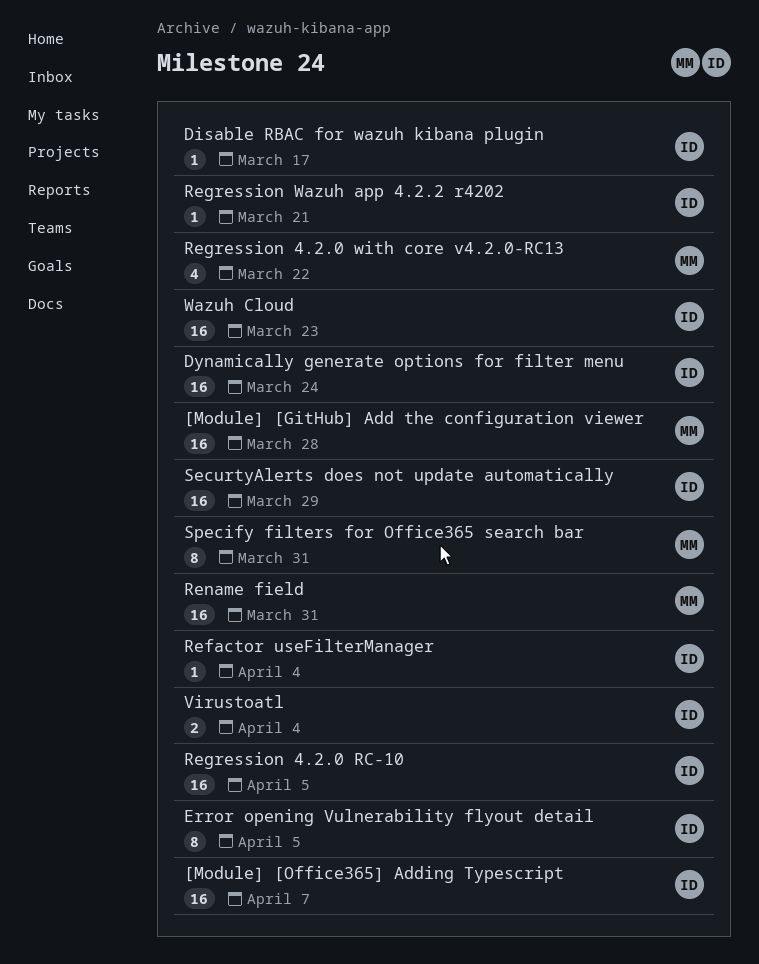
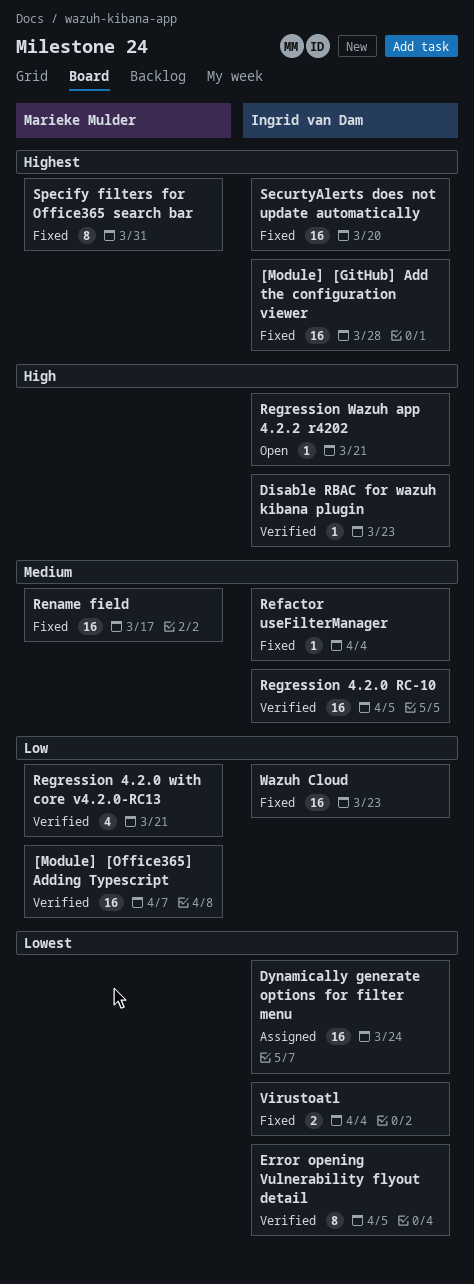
[Module] [GitHub] Add the configuration viewer, owner: Marieke Mulder -> Ingrid van Dam
[Module] [Office365] Adding Typescript, owner: Ingrid van Dam -> Marieke Mulder
Disable RBAC for wazuh kibana plugin, due: Mar 17 -> Mar 23
Regression 4.2.0 with core v4.2.0-RC13, due: Mar 22 -> Mar 21
Rename field, due: Mar 31 -> Mar 17
SecurtyAlerts does not update automatically, due: Mar 29 -> Mar 20

